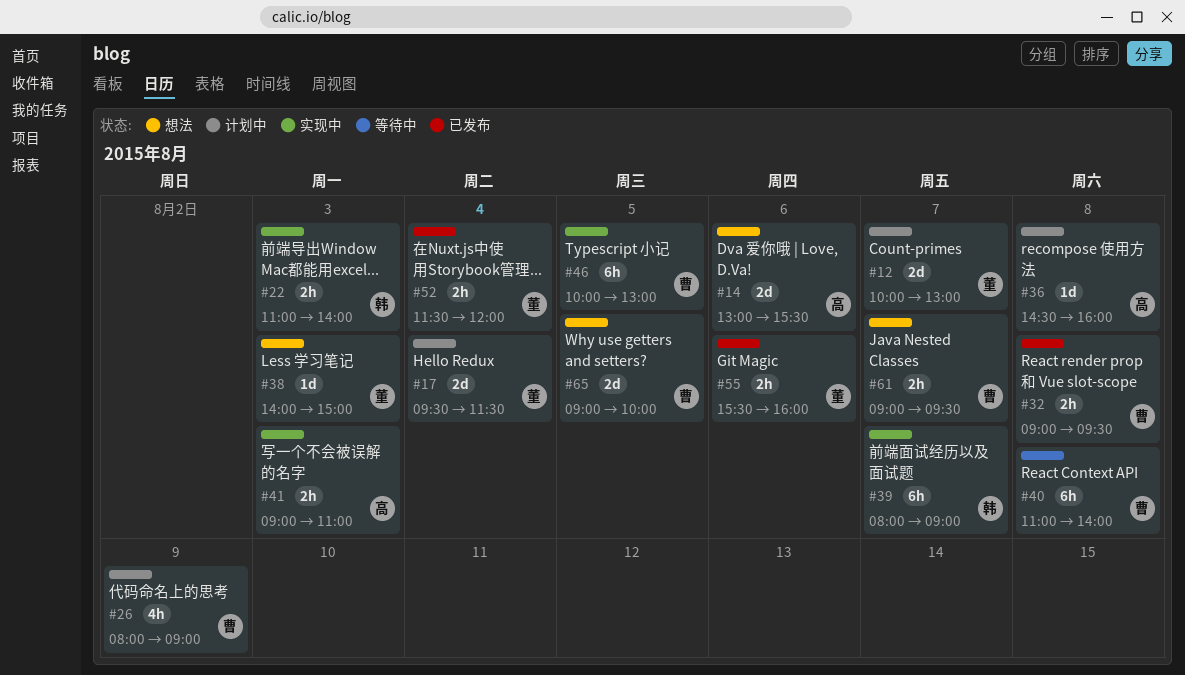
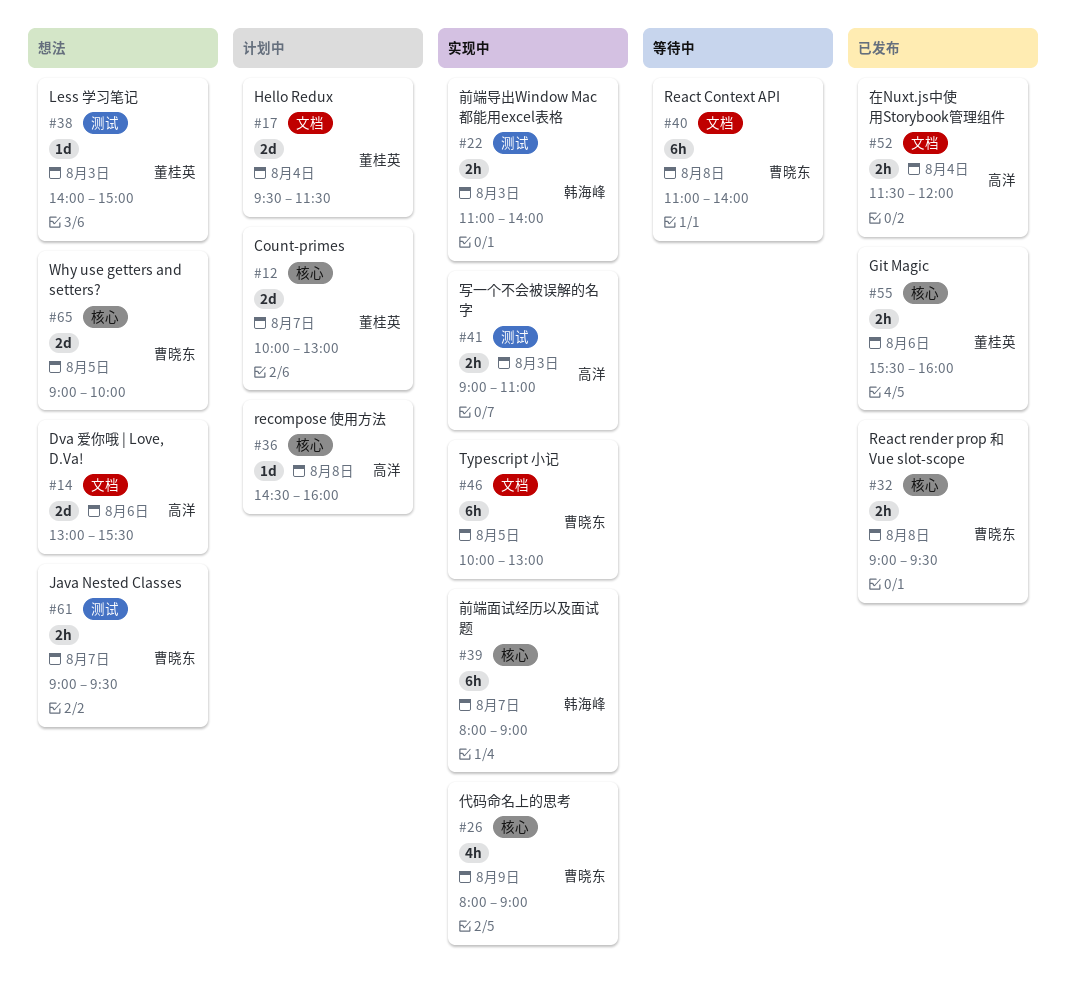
#26, status: 计划中 -> 实现中
#52, owner: 董桂英 -> 高洋

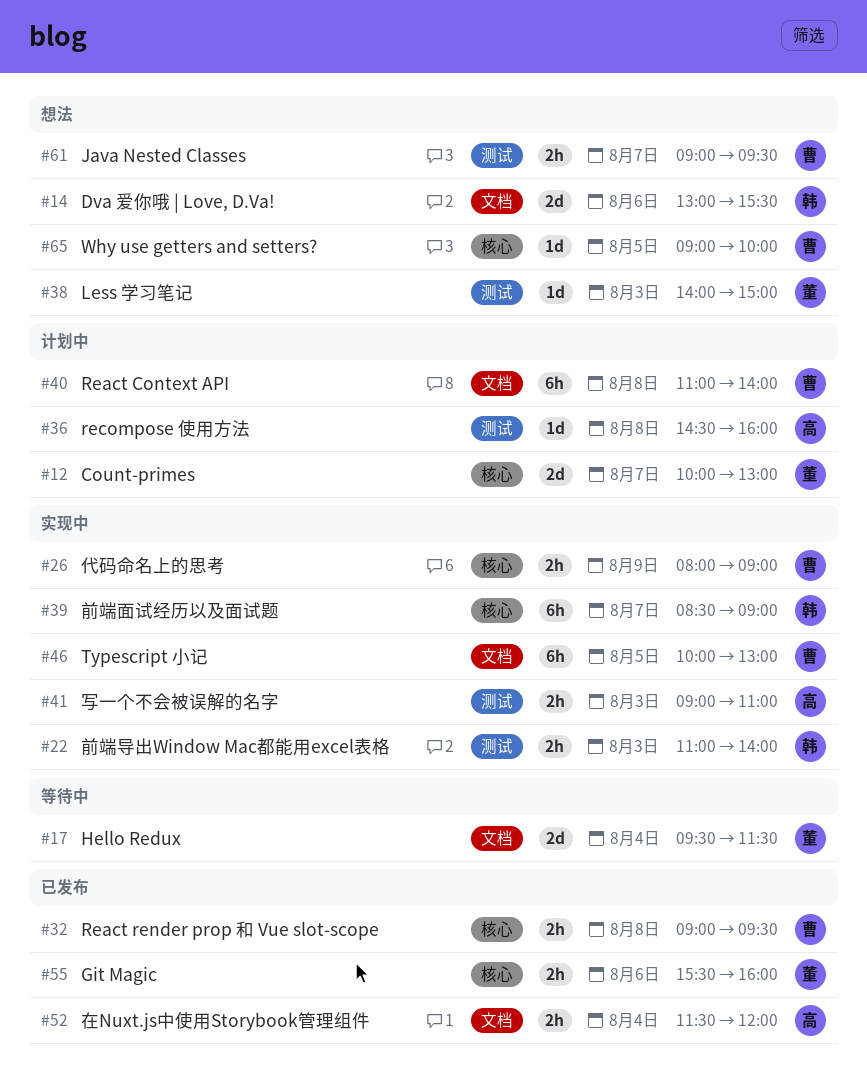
#14, owner: 高洋 -> 韩海峰
#17, status: 计划中 -> 等待中
#26, estimate: 4h -> 2h
#36, label: 核心 -> 测试
#39, begins: 08:00 -> 08:30
#40, status: 等待中 -> 计划中
#65, estimate: 2d -> 1d

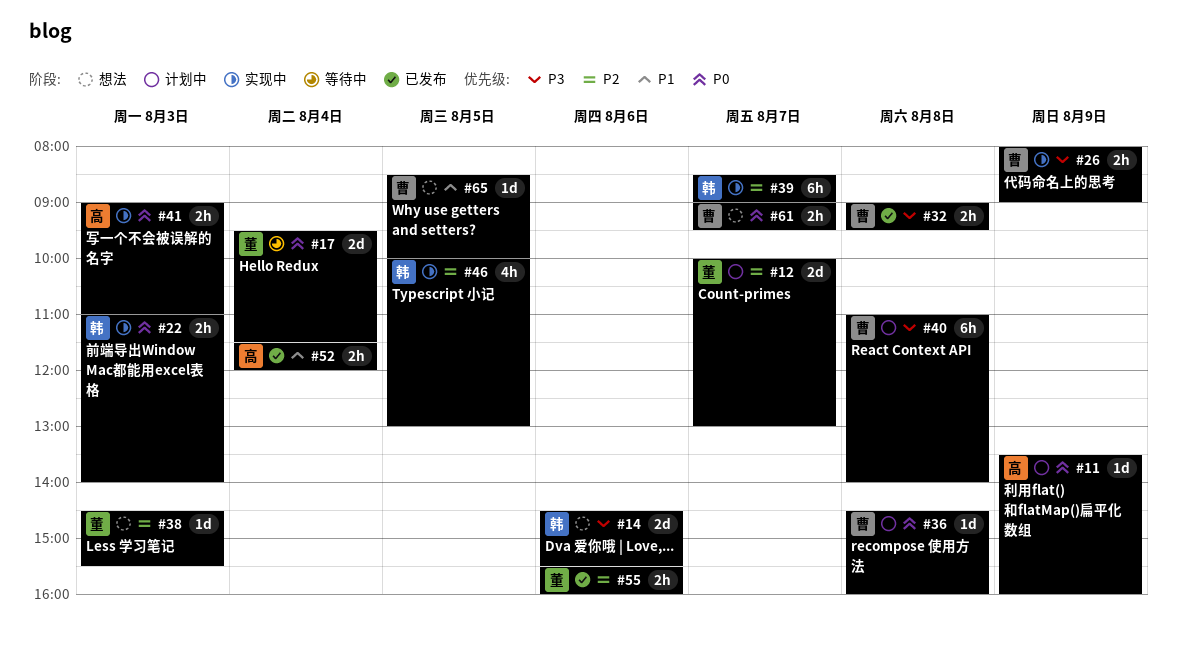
#11: none -> present
#14, begins: 13:00 -> 14:30
#36, owner: 高 -> 曹
#38, begins: 14:00 -> 14:30
#38, ends: 15:00 -> 15:30
#46, owner: 曹 -> 韩
#46, estimate: 6h -> 4h
#65, begins: 09:00 -> 08:30

